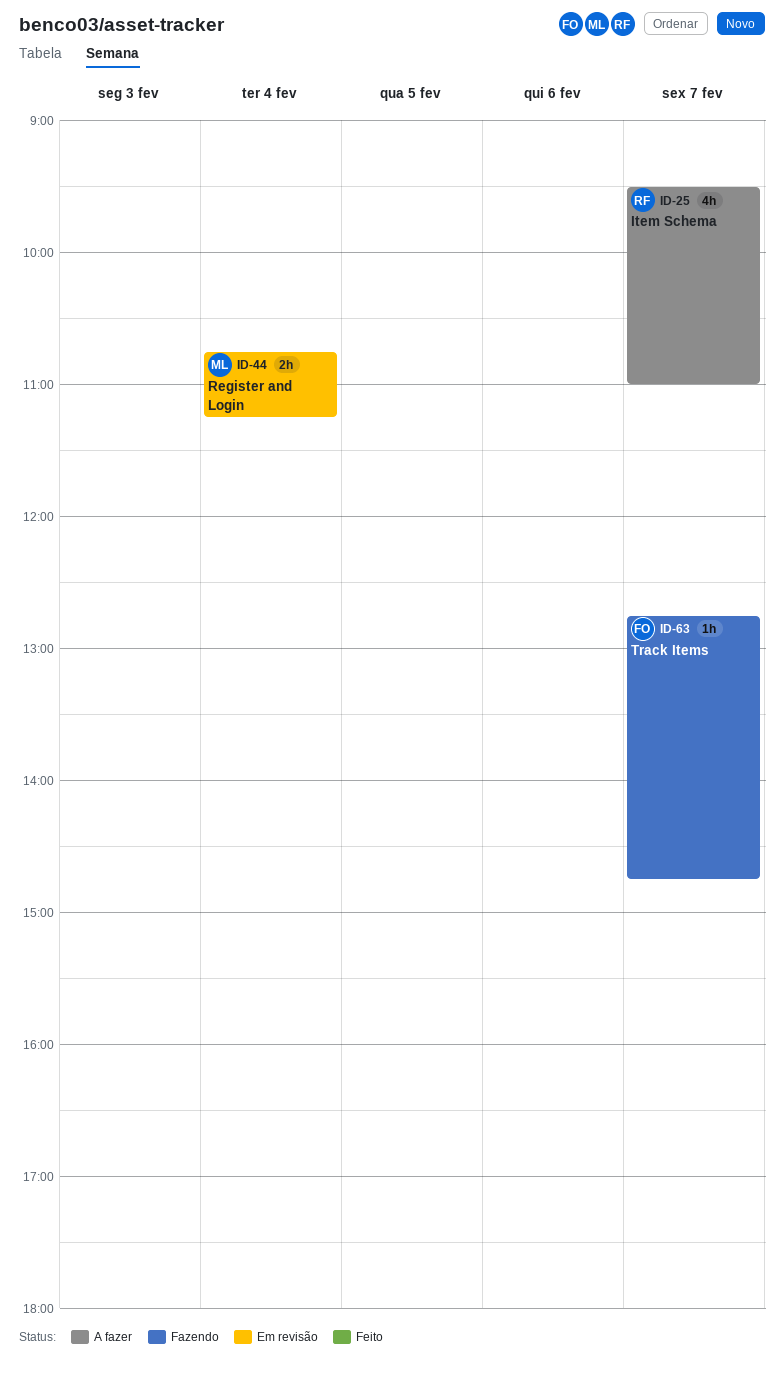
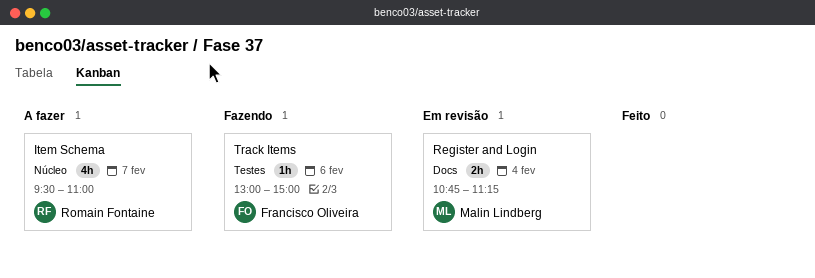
Track Items, day: Feb 7 -> Feb 6
Track Items, begins: 12:45 -> 13:00
Track Items, ends: 14:45 -> 15:00

